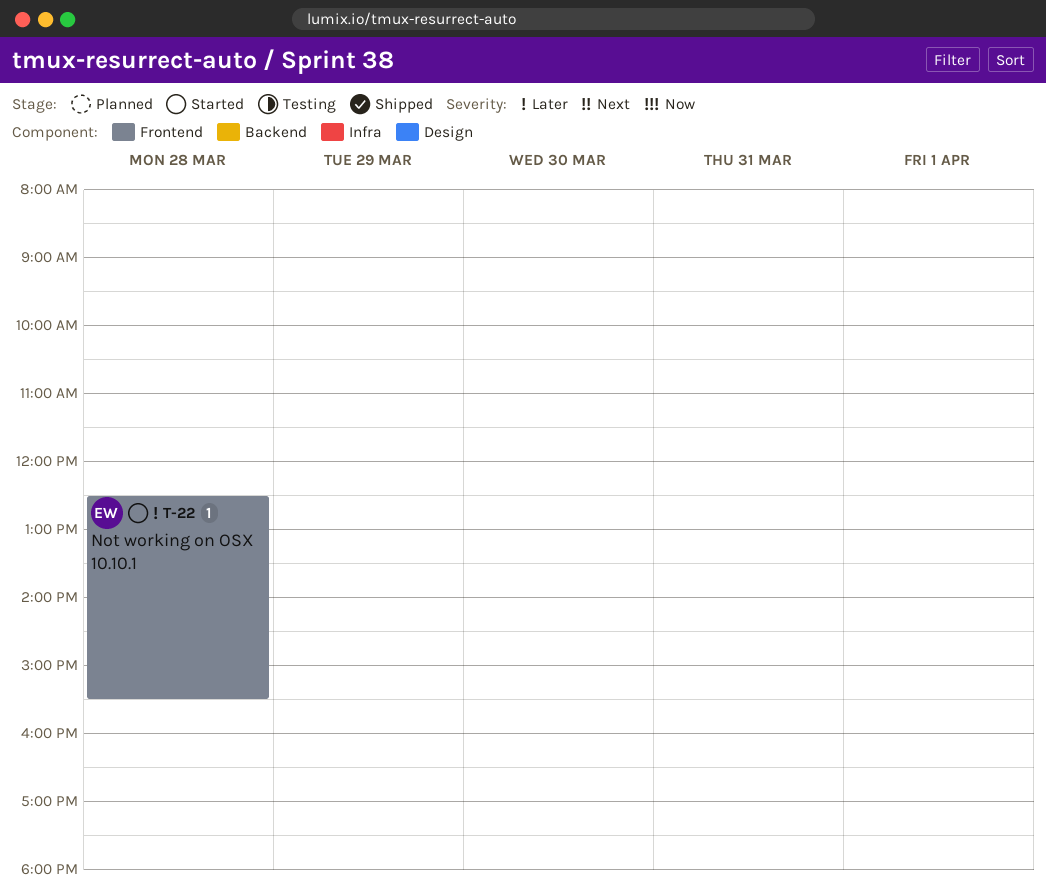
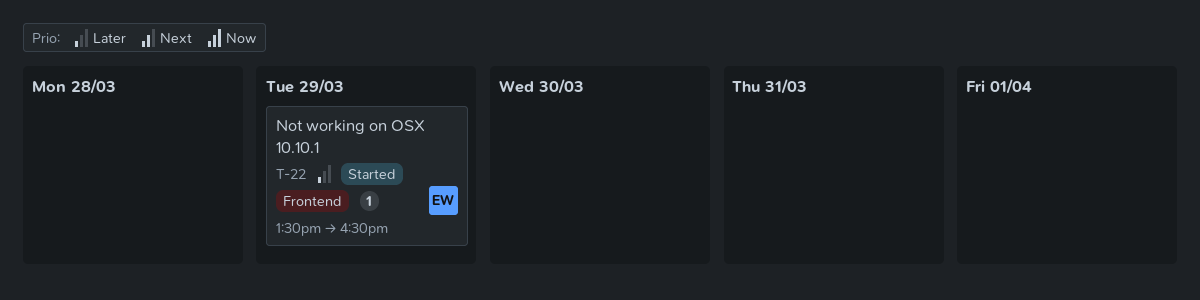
T-22, day: Mar 28 -> Mar 29
T-22, begins: 12:30 -> 13:30
T-22, ends: 15:30 -> 16:30

